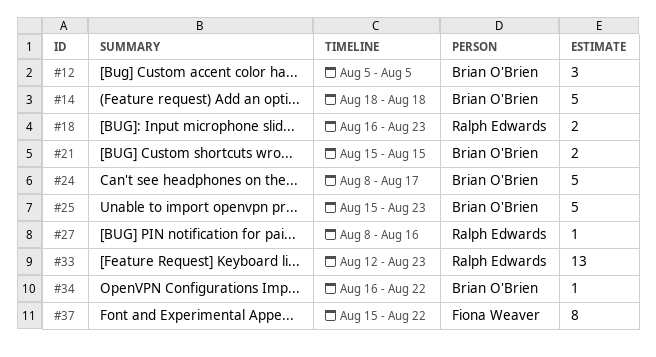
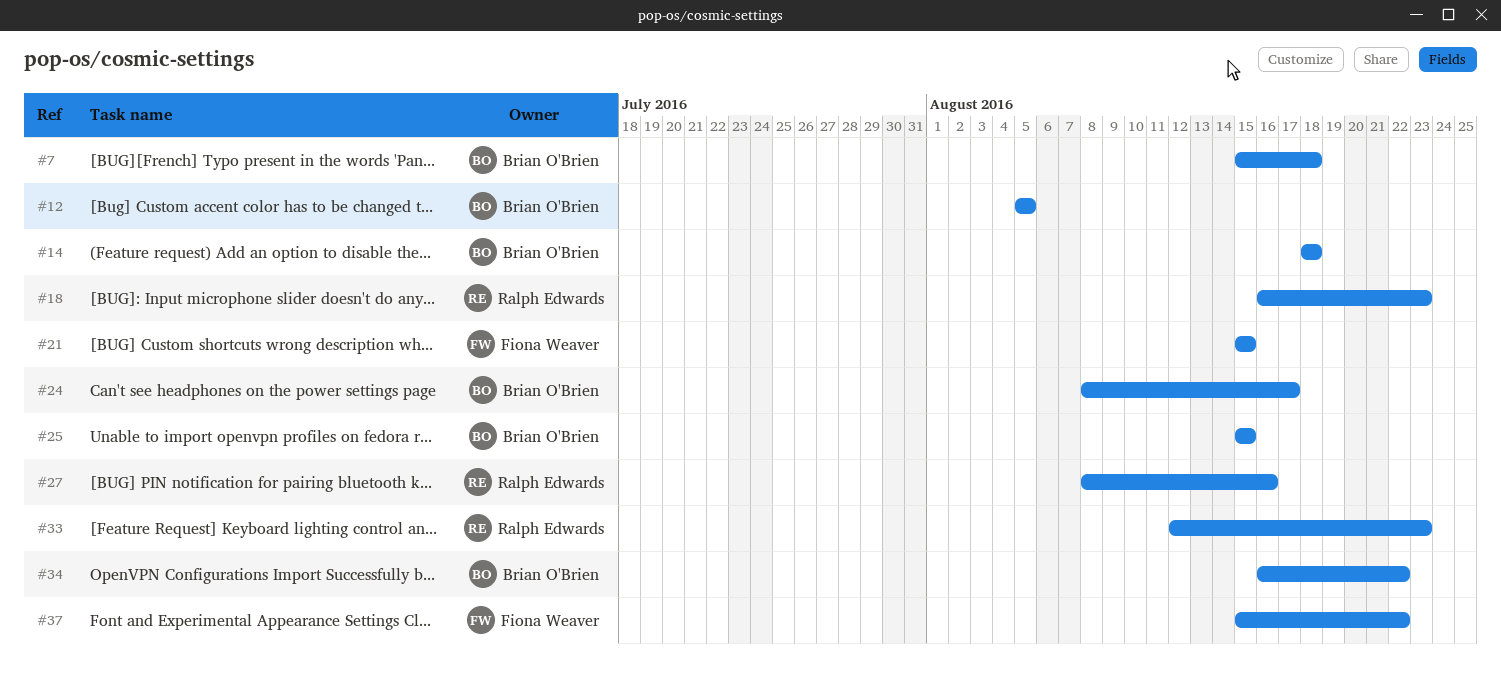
#7: none -> present
#21, owner: Brian O'Brien -> Fiona Weaver
#25, due: Aug 23 -> Aug 15

